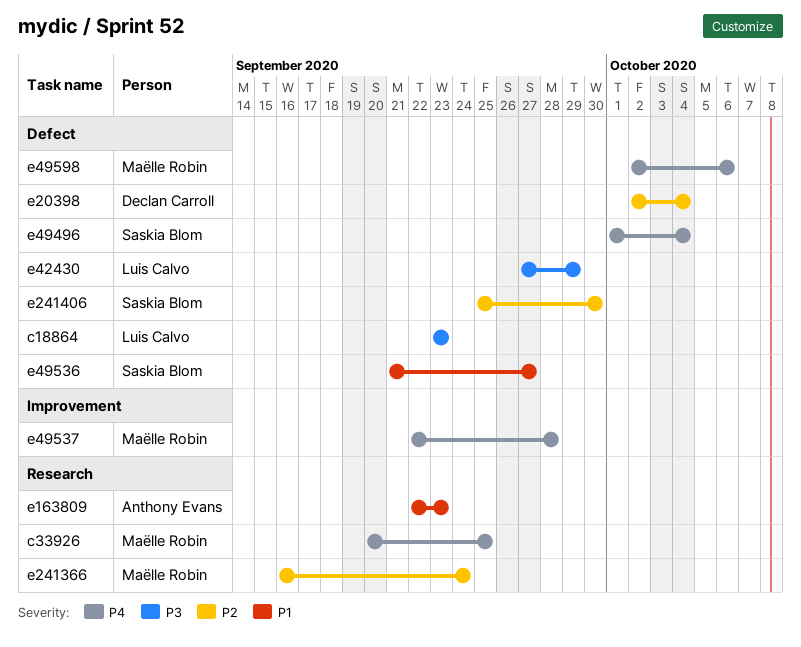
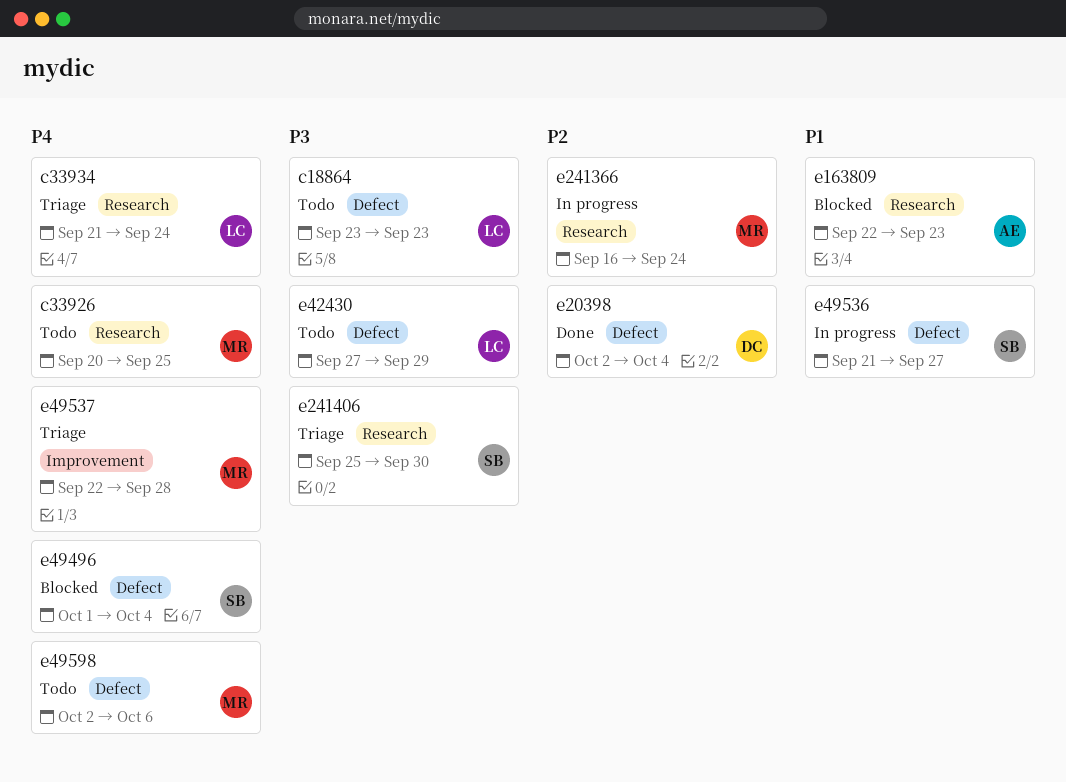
c33934: none -> present
e241406, priority: P2 -> P3
e241406, label: Defect -> Research

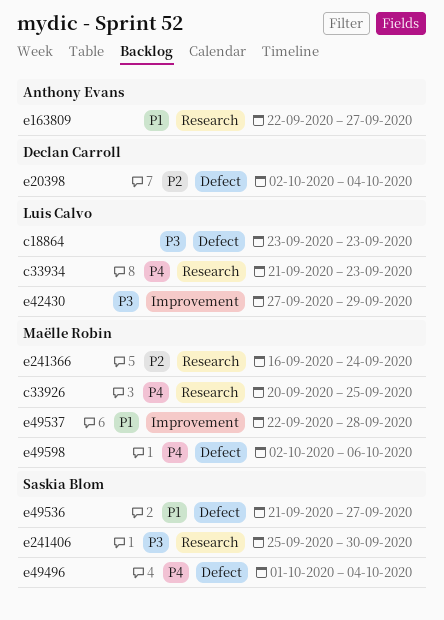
c33934, due: Sep 24 -> Sep 23
e163809, due: Sep 23 -> Sep 27
e42430, label: Defect -> Improvement
e49537, priority: P4 -> P1

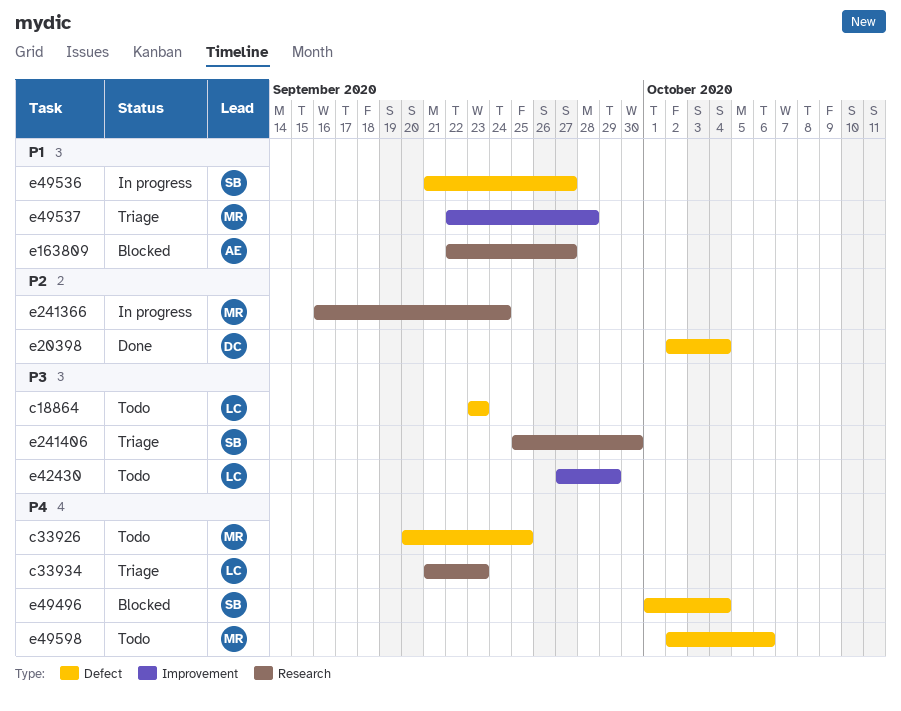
c33926, label: Research -> Defect

